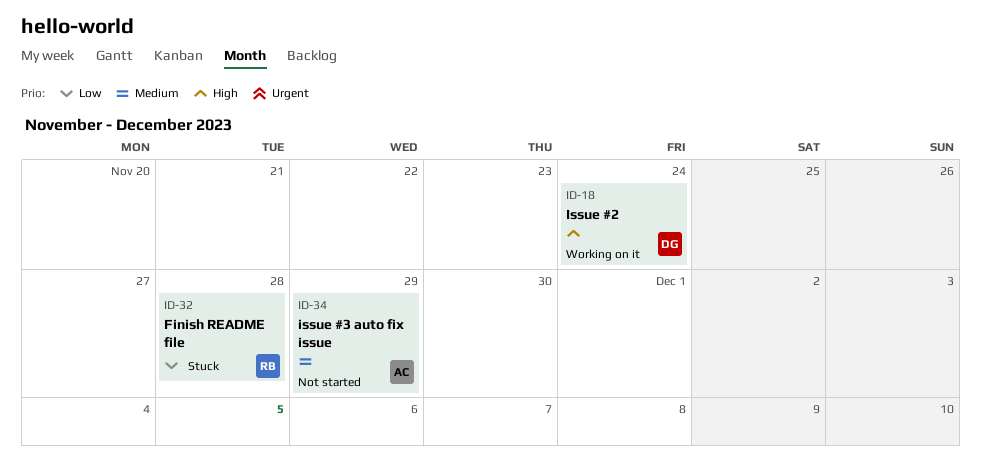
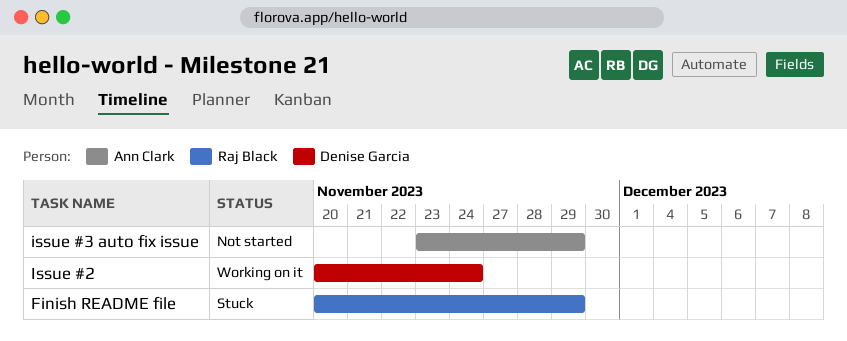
Finish README file, due: Nov 28 -> Nov 29

